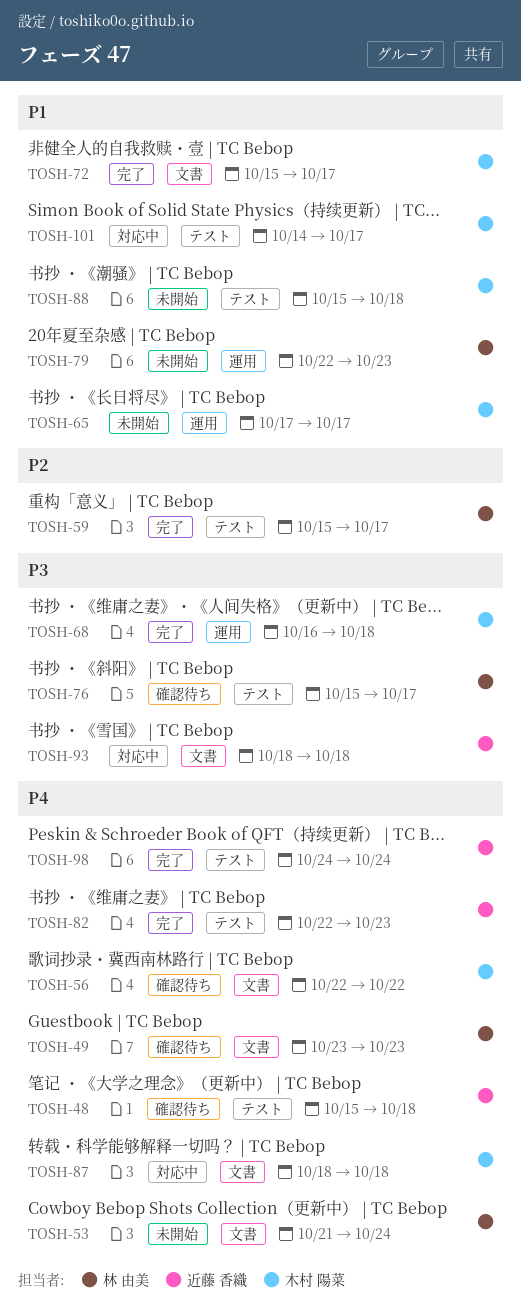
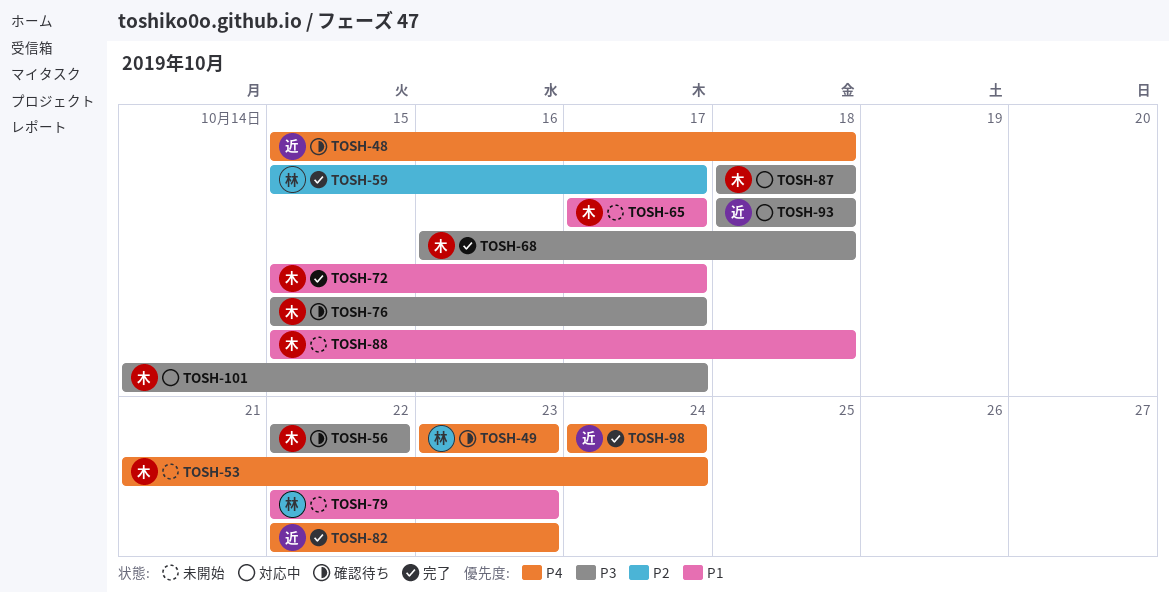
TOSH-53, owner: 林 由美 -> 木村 陽菜
TOSH-56, priority: P4 -> P3
TOSH-76, owner: 林 由美 -> 木村 陽菜
TOSH-87, priority: P4 -> P3
TOSH-101, priority: P1 -> P3

